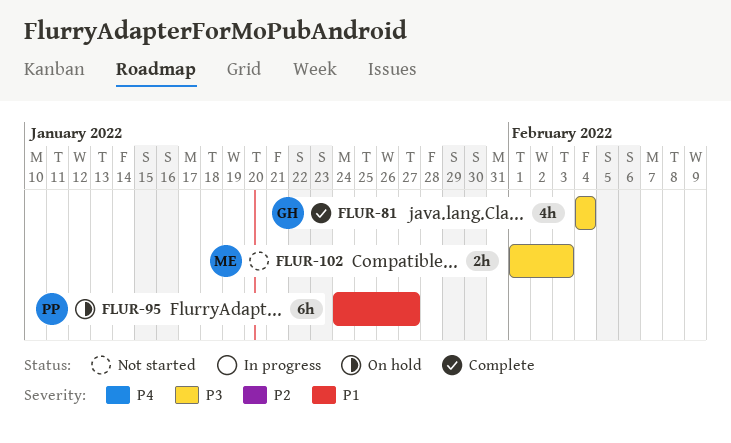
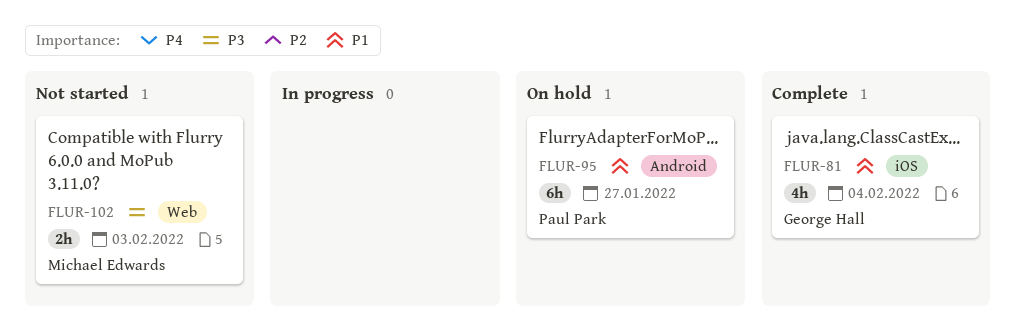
FLUR-81, priority: P3 -> P1

